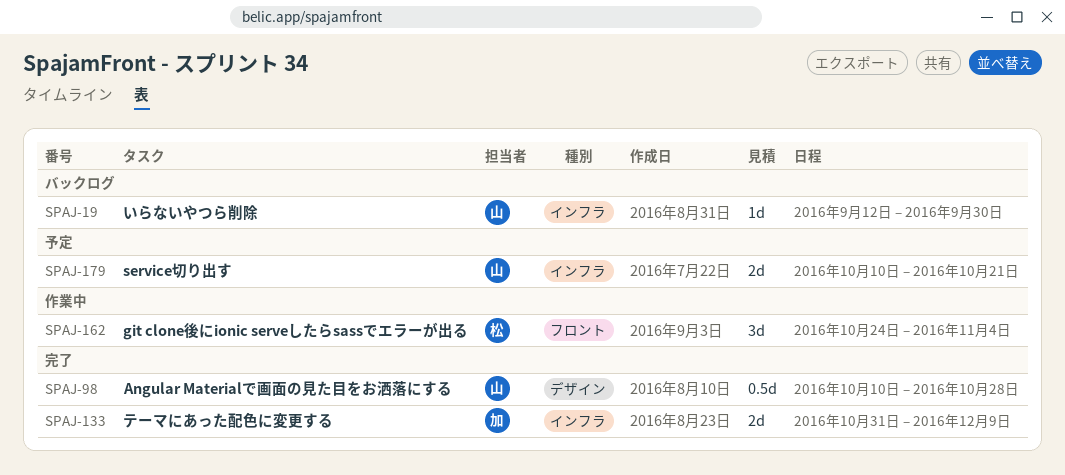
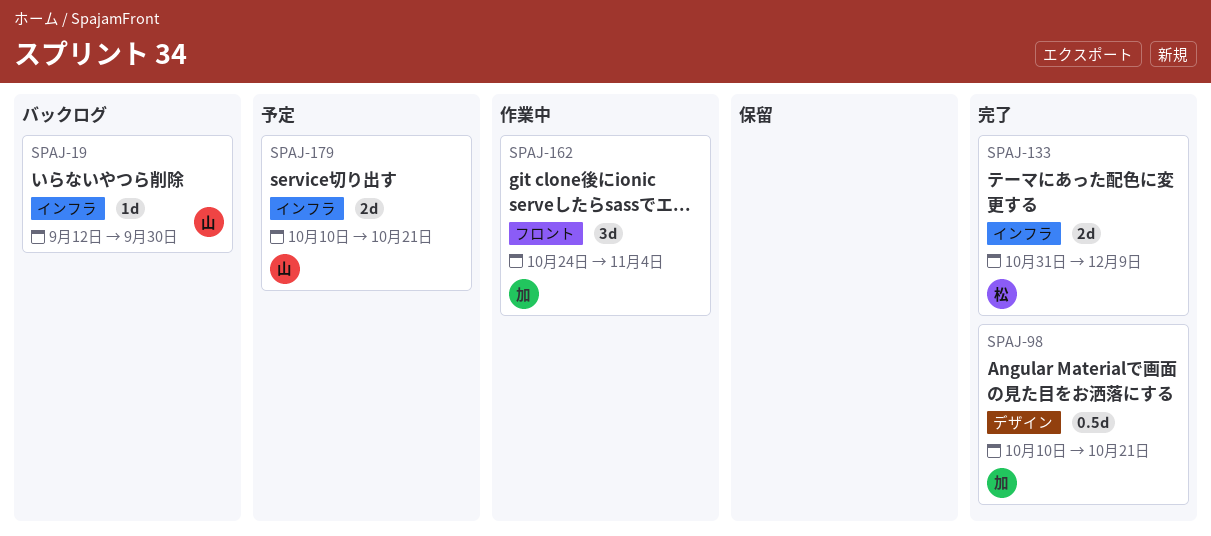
SPAJ-98, owner: 山 -> 加
SPAJ-98, due: Oct 28 -> Oct 21
SPAJ-133, owner: 加 -> 松
SPAJ-162, owner: 松 -> 加

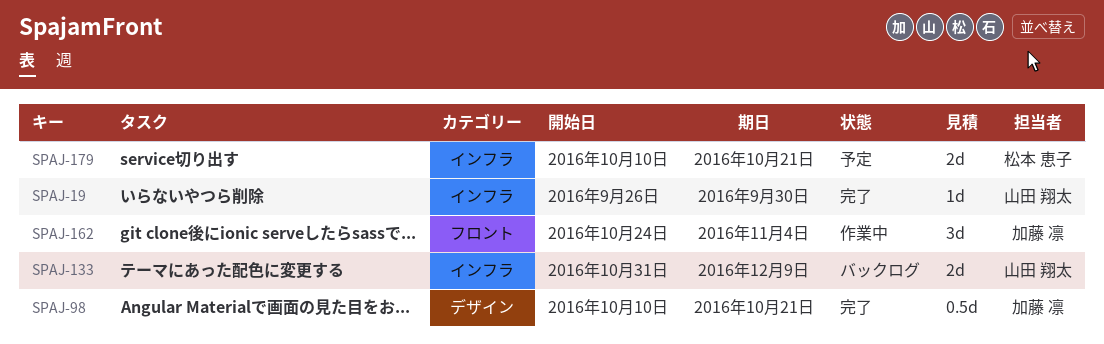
SPAJ-19, status: バックログ -> 完了
SPAJ-19, start: Sep 12 -> Sep 26
SPAJ-133, status: 完了 -> バックログ
SPAJ-133, owner: 松本 恵子 -> 山田 翔太
SPAJ-179, owner: 山田 翔太 -> 松本 恵子

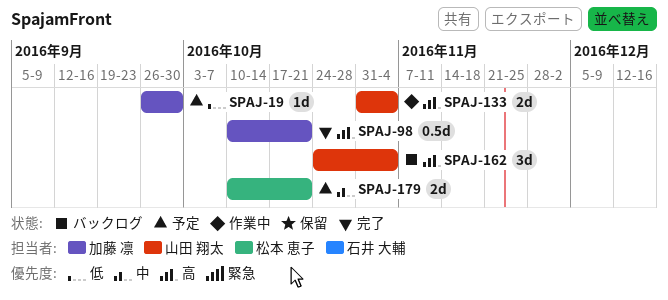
SPAJ-19, status: 完了 -> 予定
SPAJ-19, owner: 山田 翔太 -> 加藤 凛
SPAJ-133, status: バックログ -> 作業中
SPAJ-133, due: Dec 9 -> Nov 4
SPAJ-162, status: 作業中 -> バックログ
SPAJ-162, owner: 加藤 凛 -> 山田 翔太

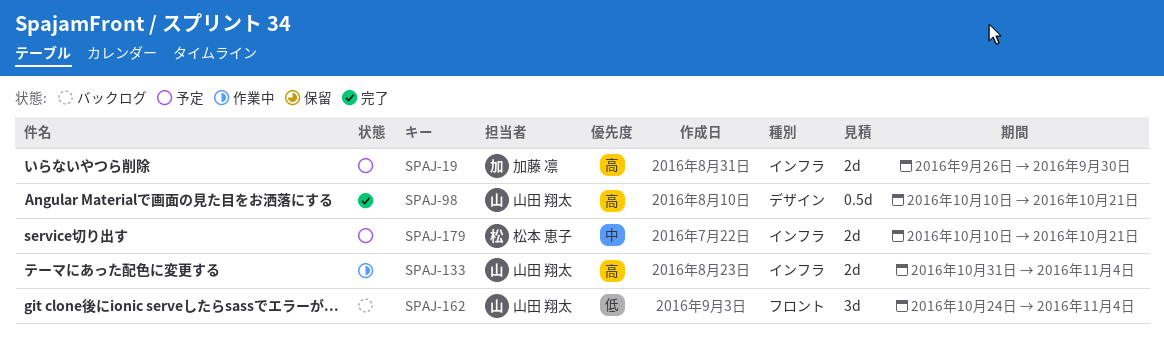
SPAJ-19, priority: 低 -> 高
SPAJ-19, estimate: 1d -> 2d
SPAJ-98, owner: 加藤 凛 -> 山田 翔太
SPAJ-162, priority: 高 -> 低

